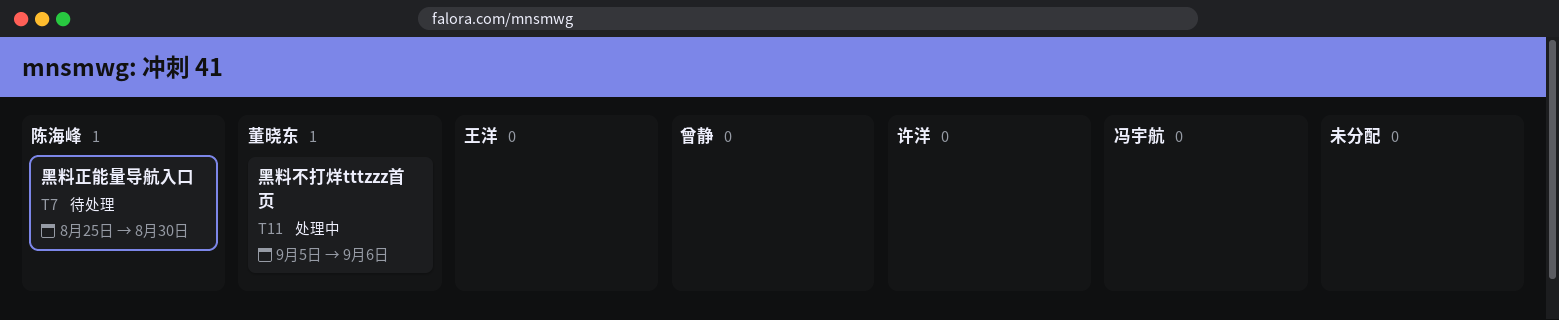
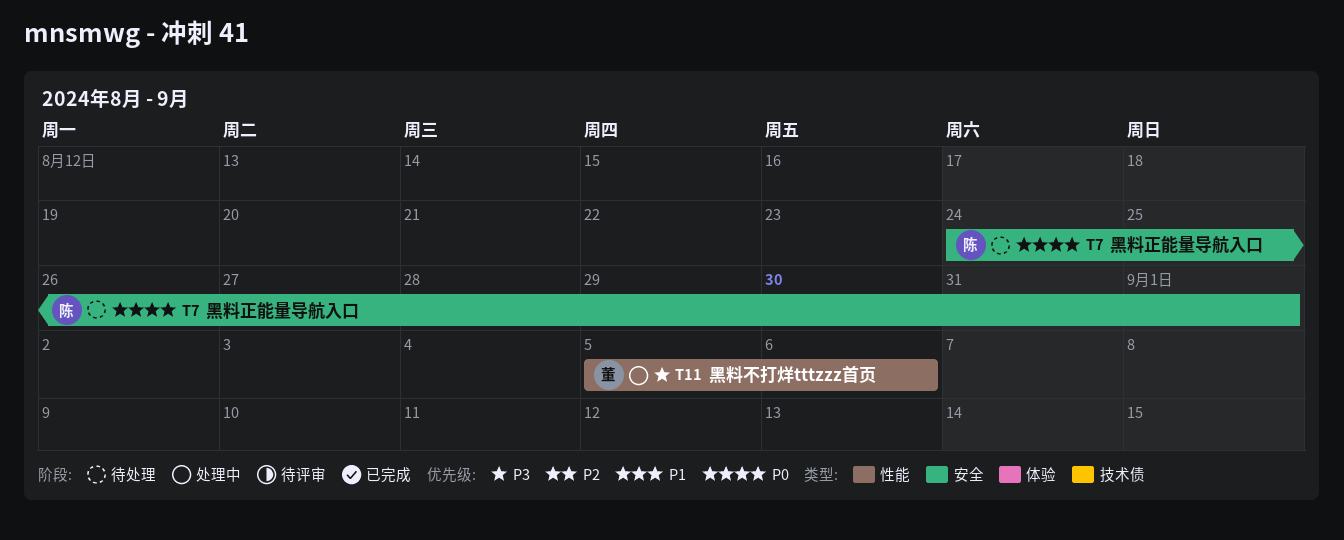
T7, start: Aug 25 -> Aug 24
T7, due: Aug 30 -> Sep 1

